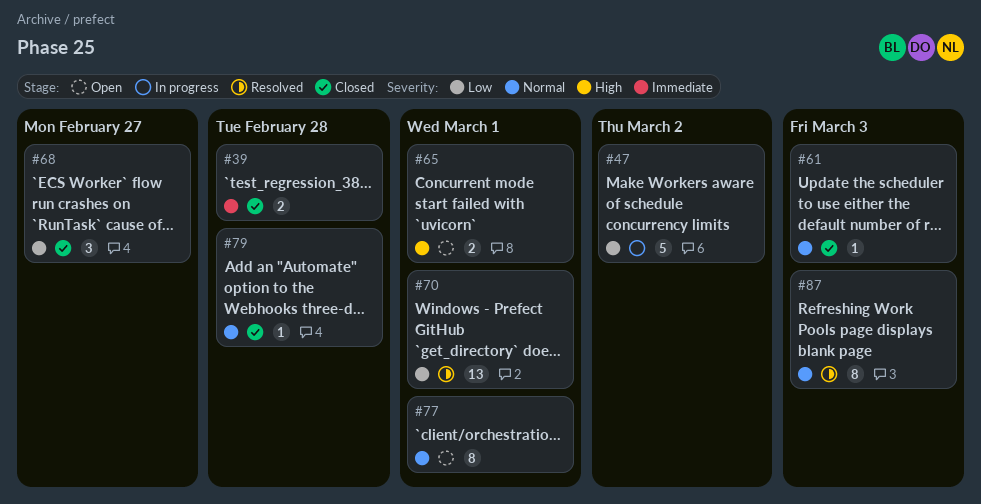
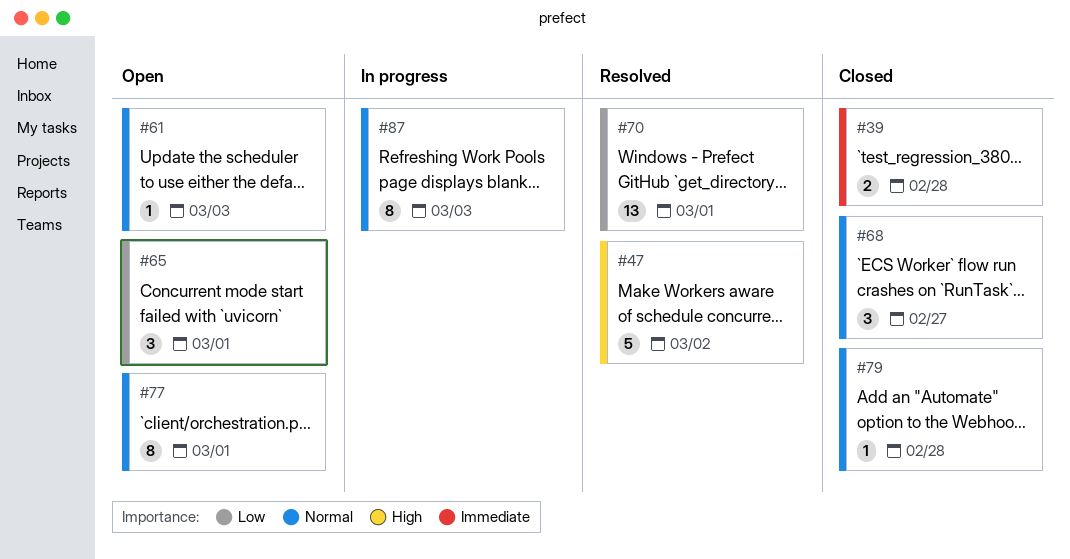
#47, status: In progress -> Resolved
#47, priority: Low -> High
#61, status: Closed -> Open
#65, priority: High -> Low
#65, estimate: 2 -> 3
#68, priority: Low -> Normal
#87, status: Resolved -> In progress

